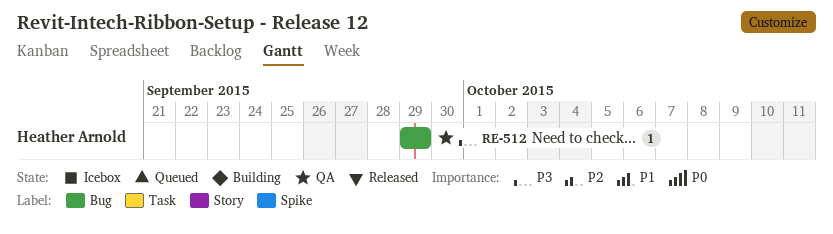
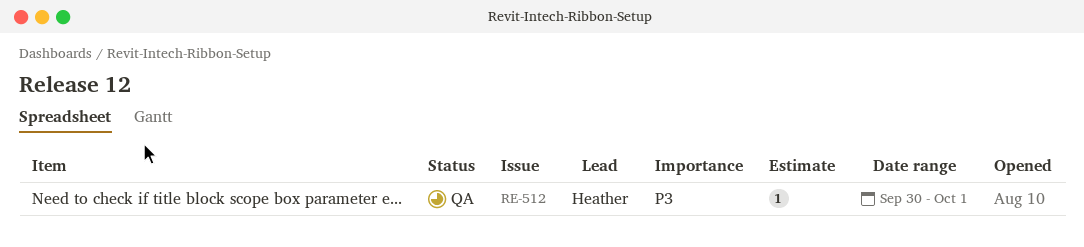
RE-512, start: Sep 29 -> Sep 30
RE-512, due: Sep 29 -> Oct 1

